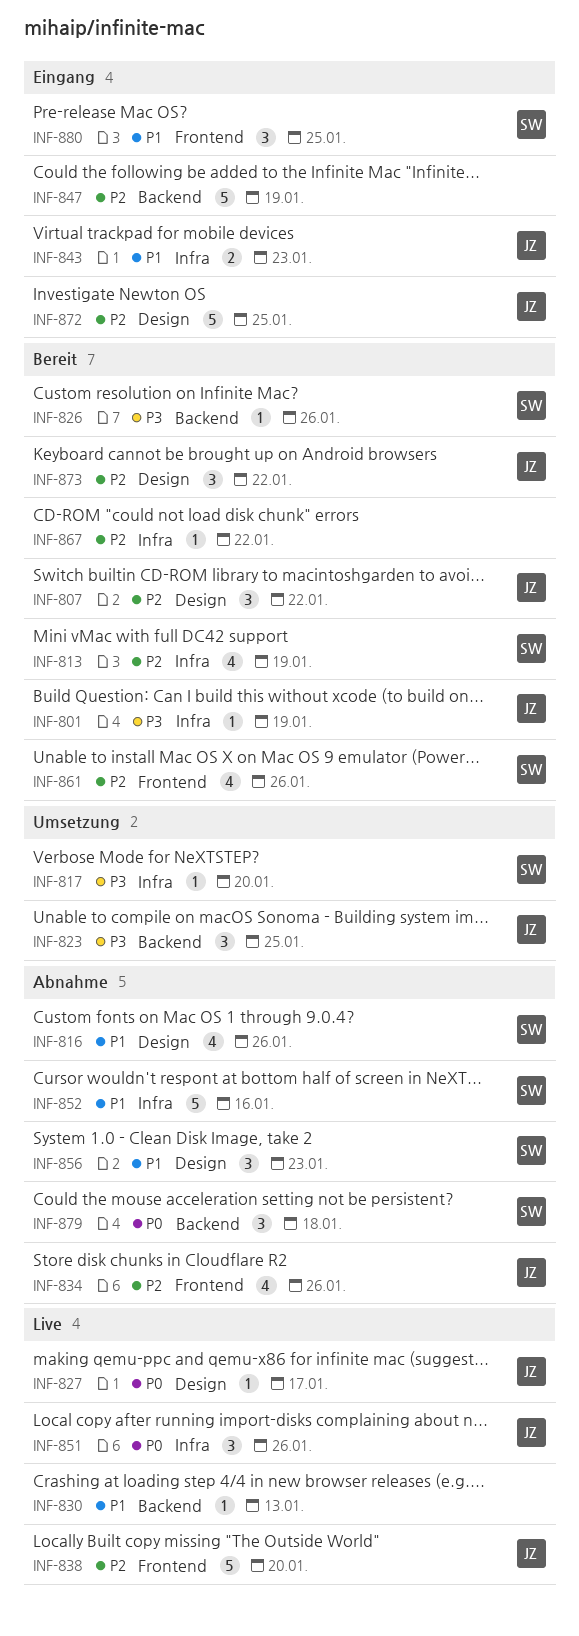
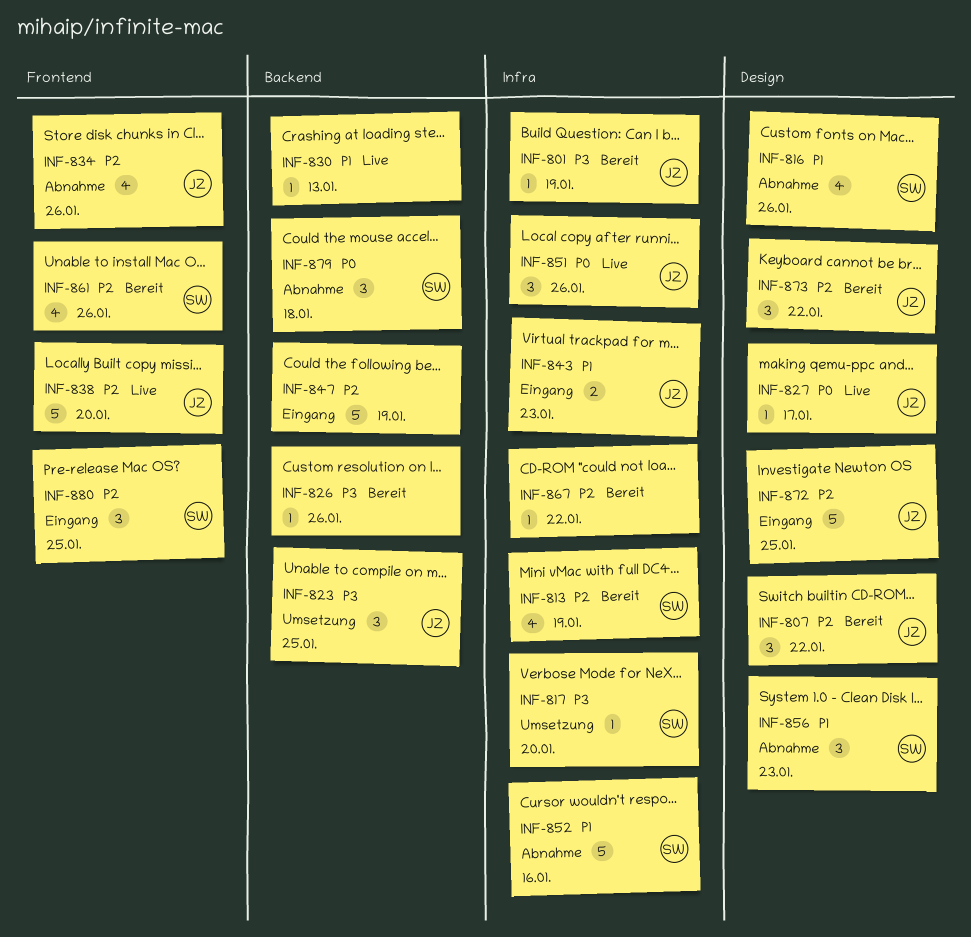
INF-826, owner: SW -> none
INF-880, priority: P1 -> P2

